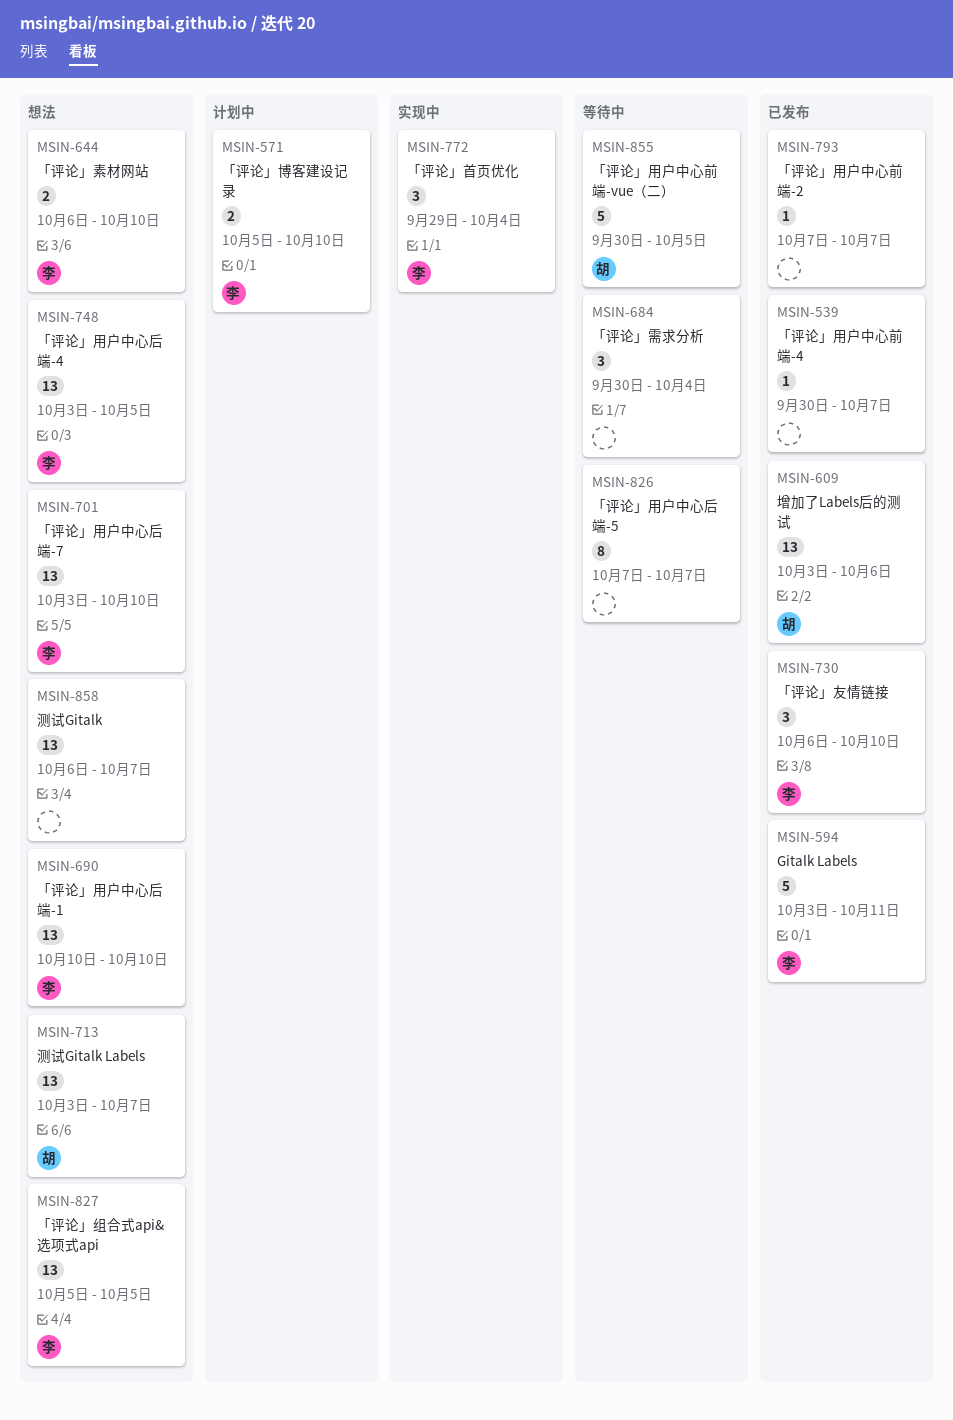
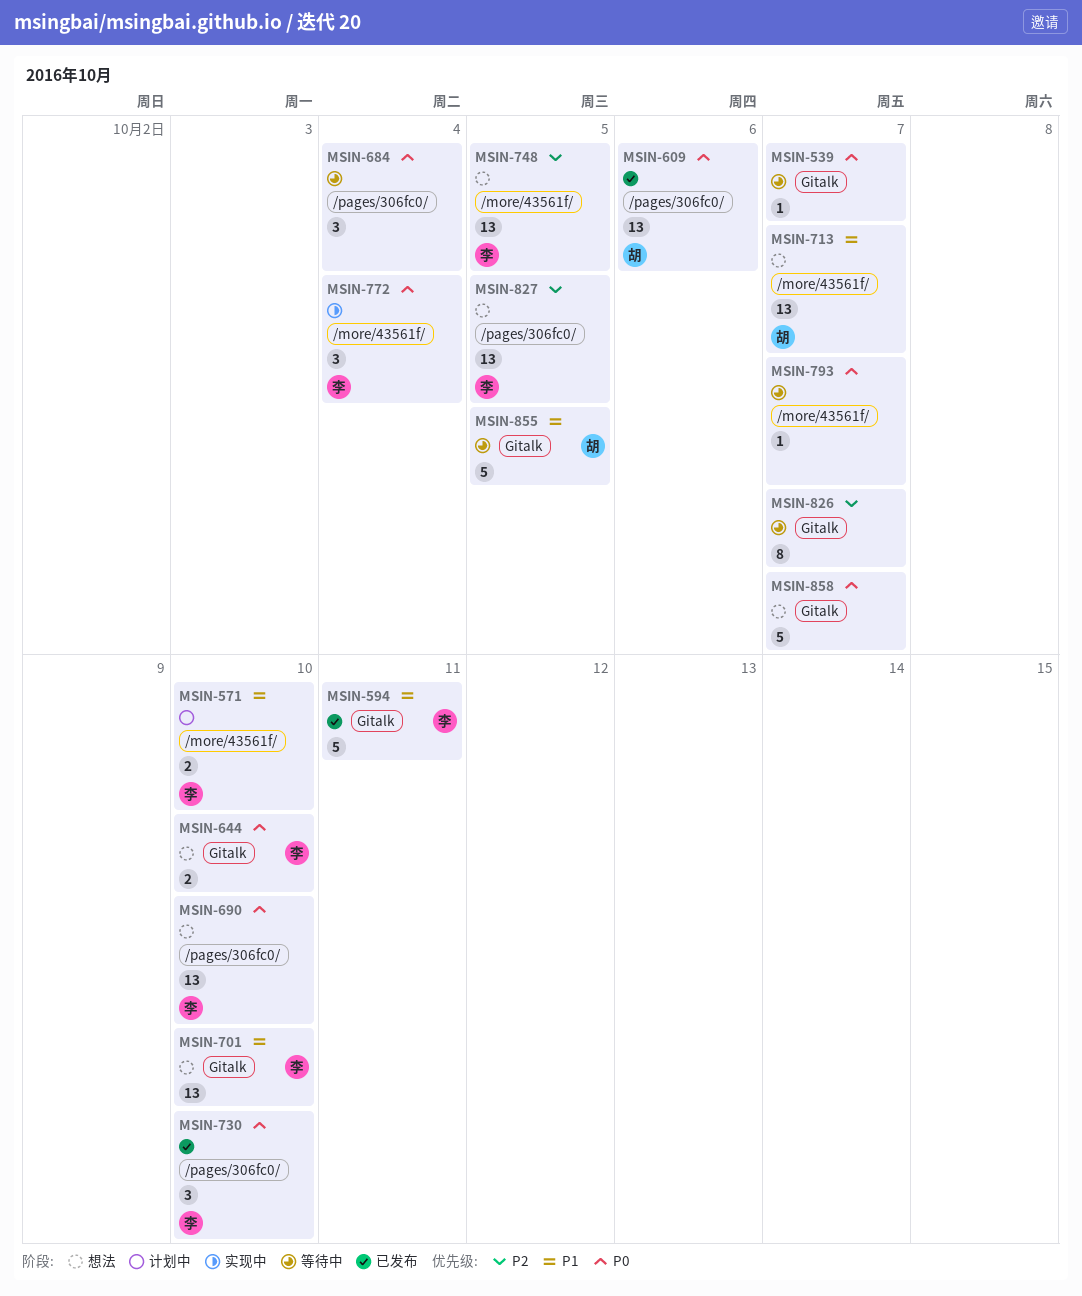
MSIN-539, status: 已发布 -> 等待中
MSIN-793, status: 已发布 -> 等待中
MSIN-858, estimate: 13 -> 5

